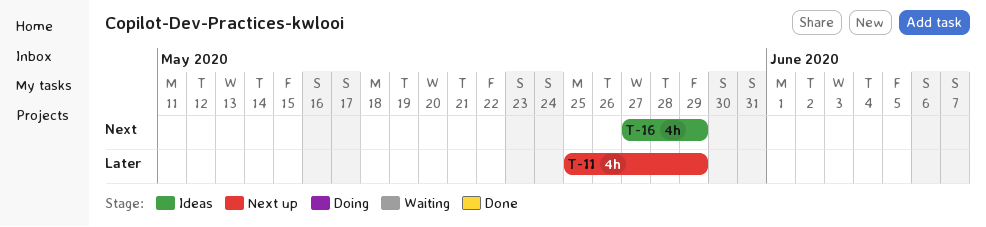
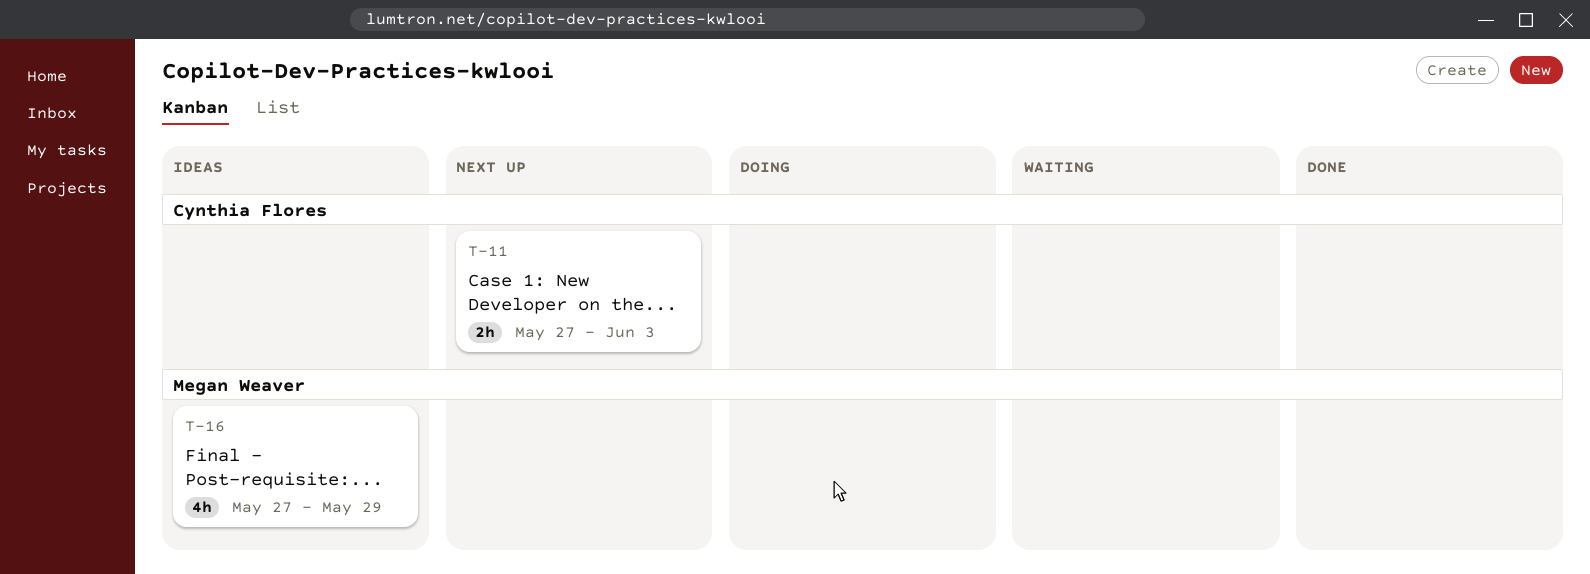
T-11, estimate: 4h -> 2h
T-11, start: May 25 -> May 27
T-11, due: May 29 -> Jun 3

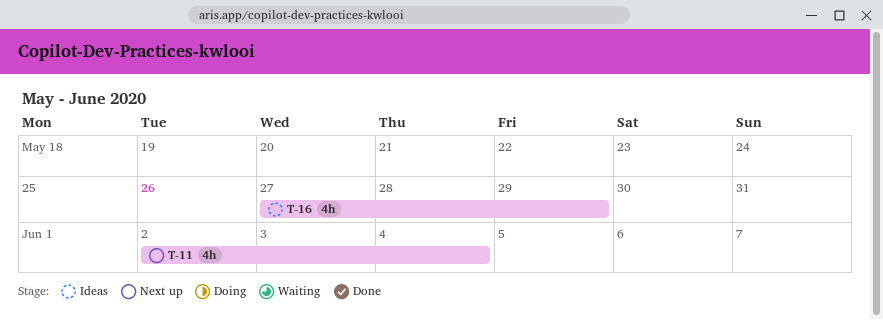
T-11, estimate: 2h -> 4h
T-11, start: May 27 -> Jun 2
T-11, due: Jun 3 -> Jun 4

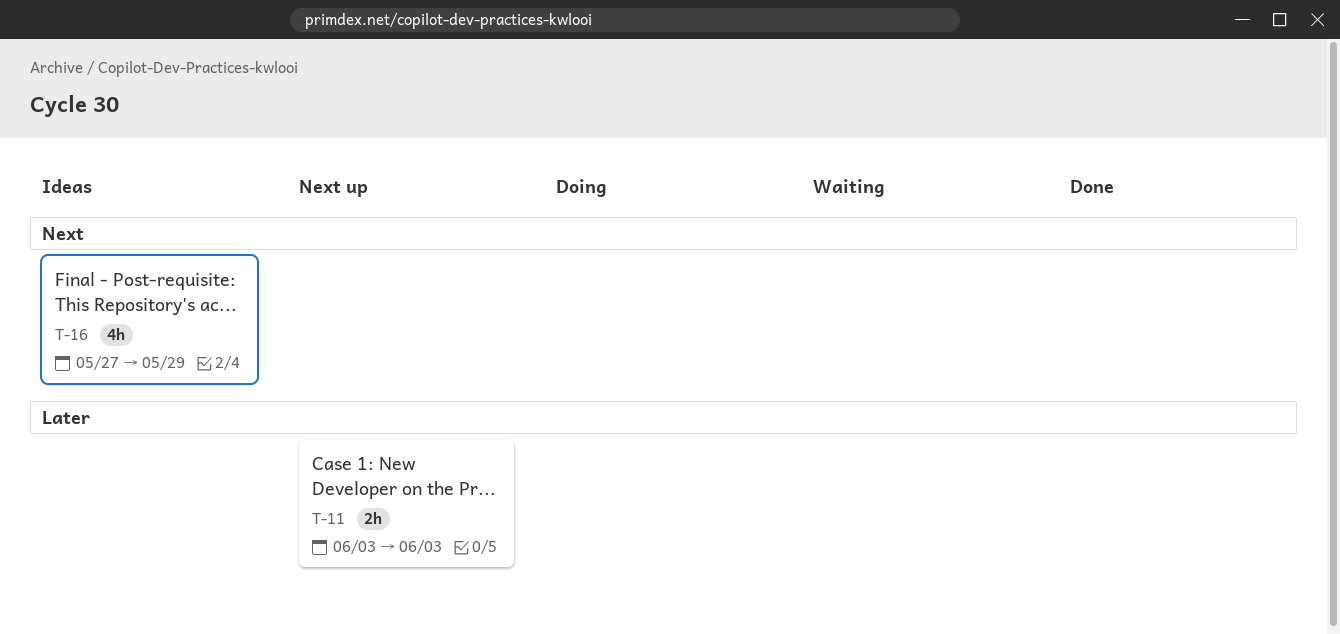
T-11, estimate: 4h -> 2h
T-11, start: Jun 2 -> Jun 3
T-11, due: Jun 4 -> Jun 3

